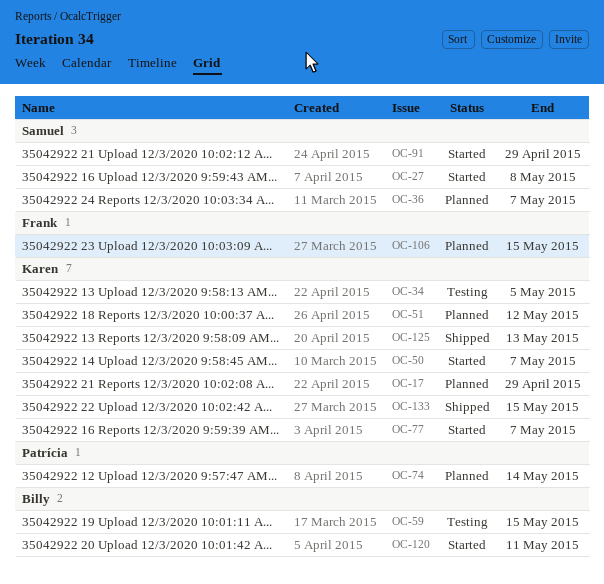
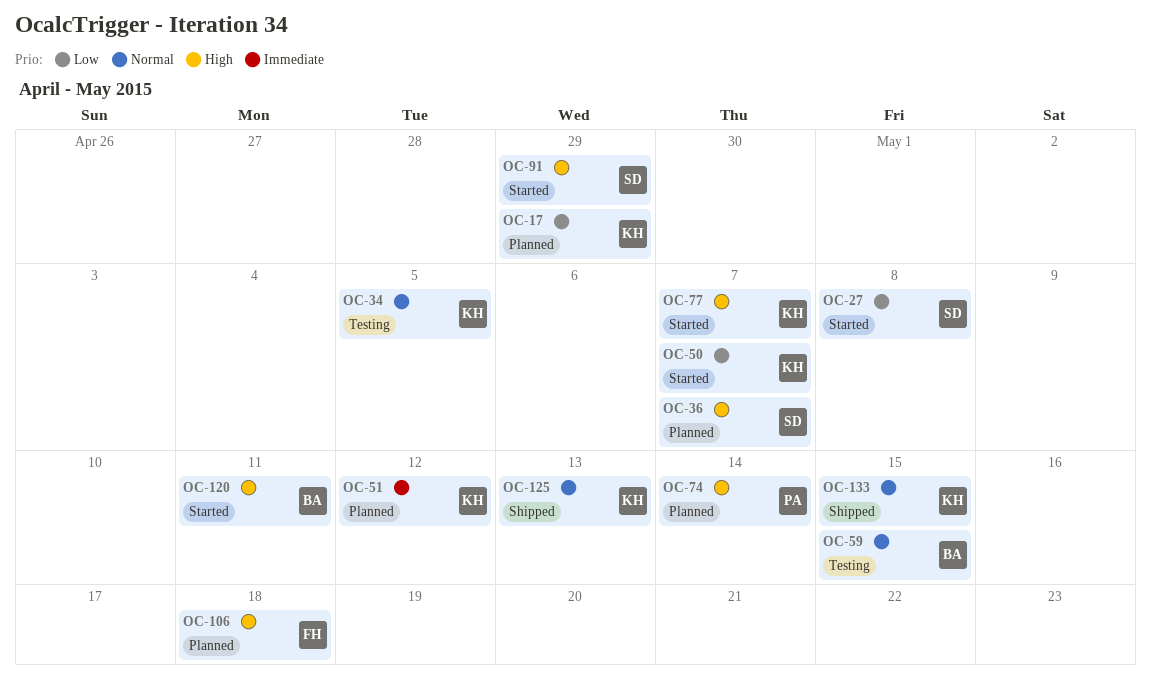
OC-106, due: May 15 -> May 18

